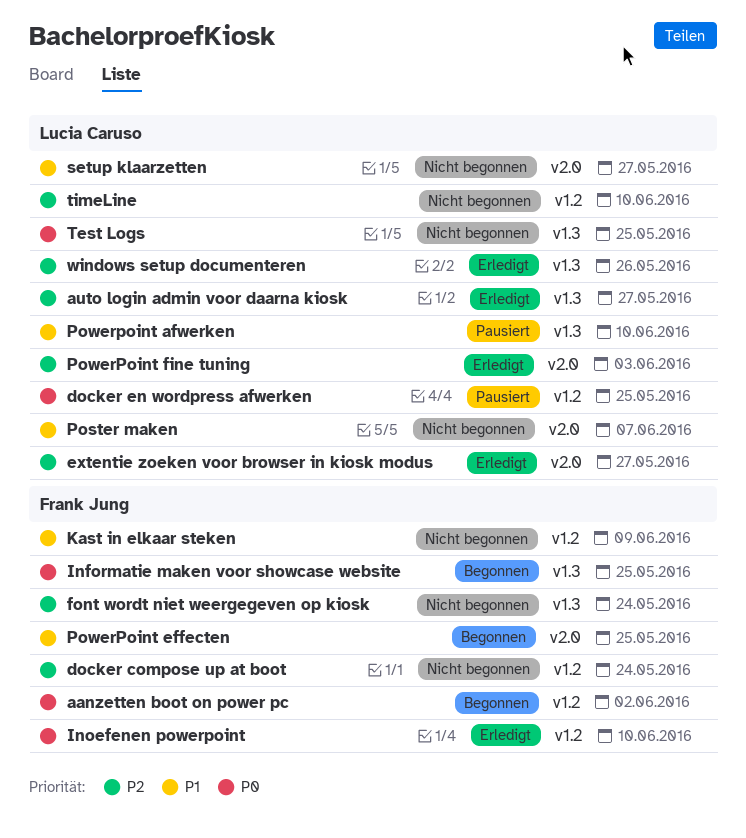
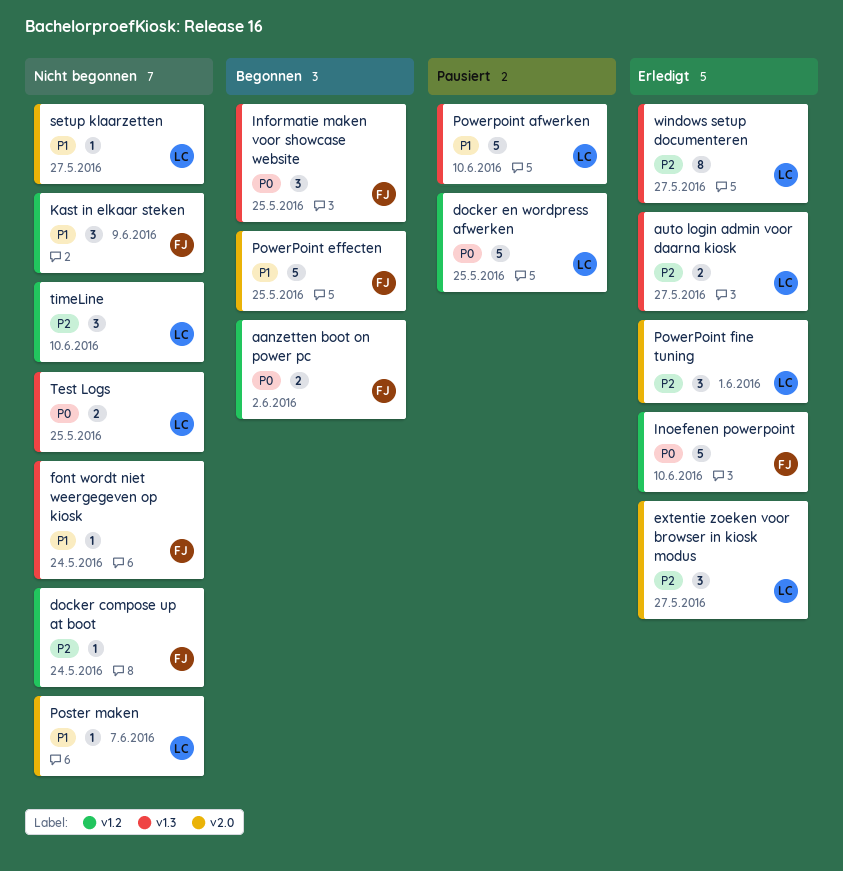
font wordt niet weergegeven op kiosk, priority: P2 -> P1
PowerPoint fine tuning, due: Jun 3 -> Jun 1
windows setup documenteren, due: May 26 -> May 27

